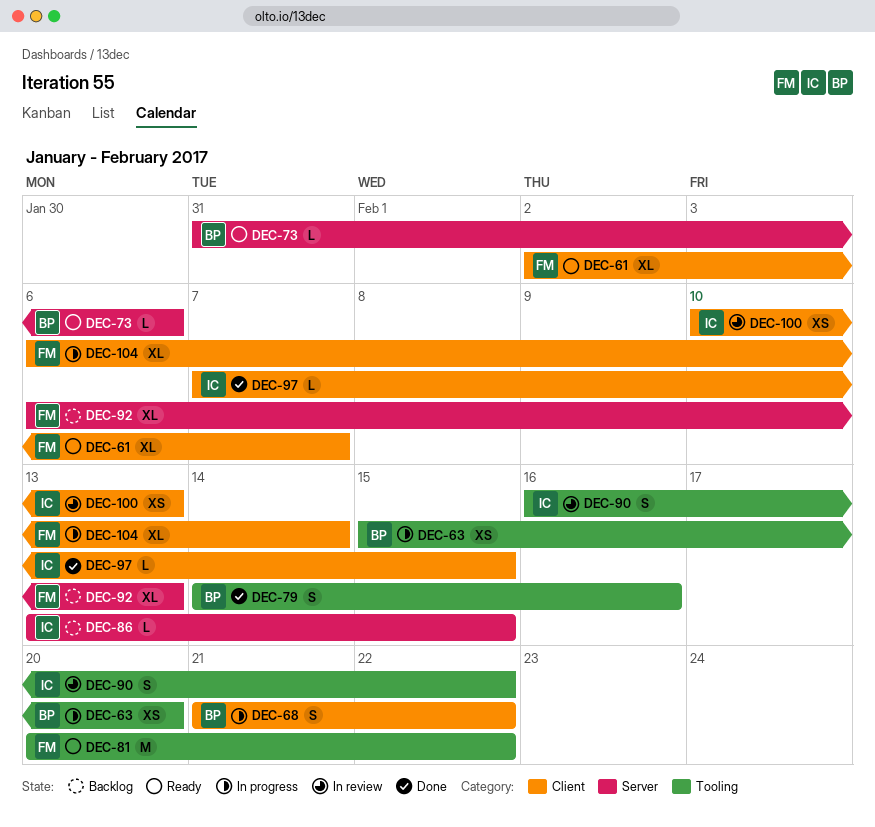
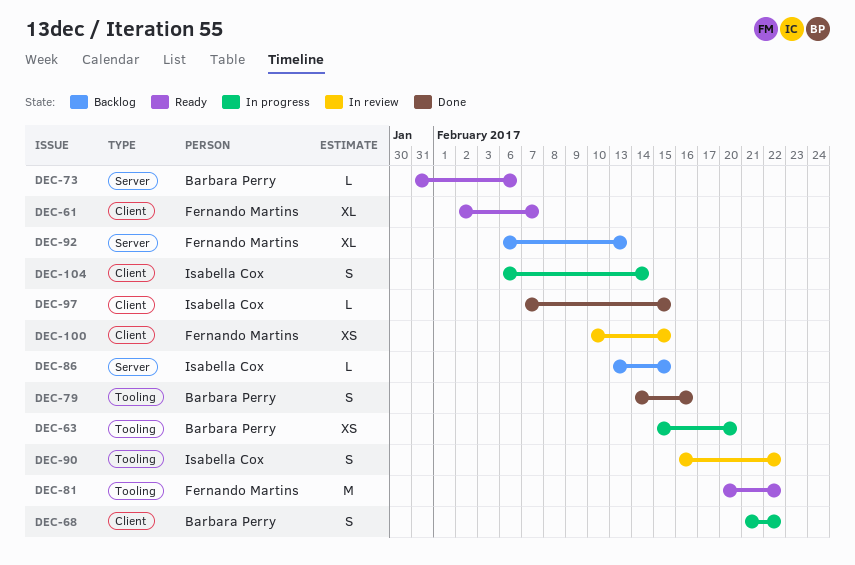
DEC-100, owner: Isabella Cox -> Fernando Martins
DEC-100, due: Feb 13 -> Feb 15
DEC-104, owner: Fernando Martins -> Isabella Cox
DEC-104, estimate: XL -> S

